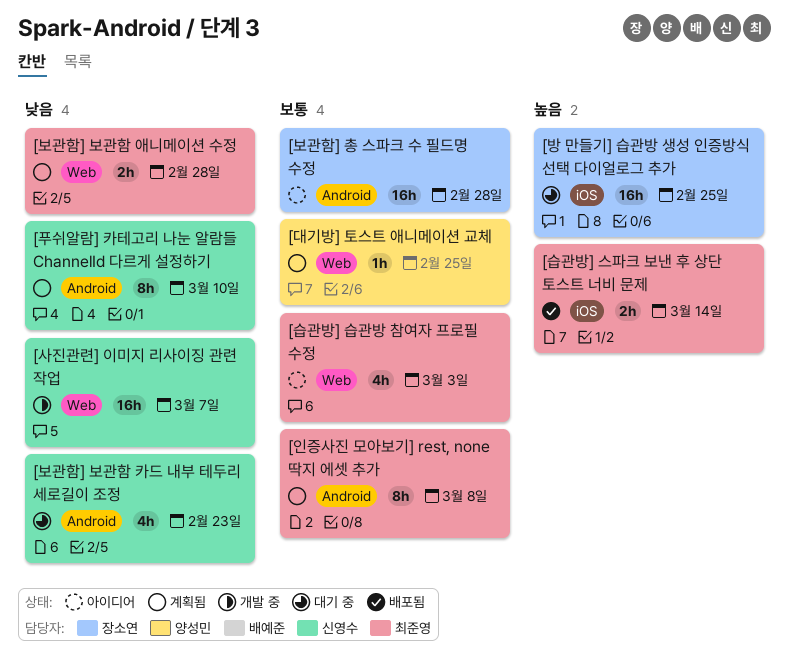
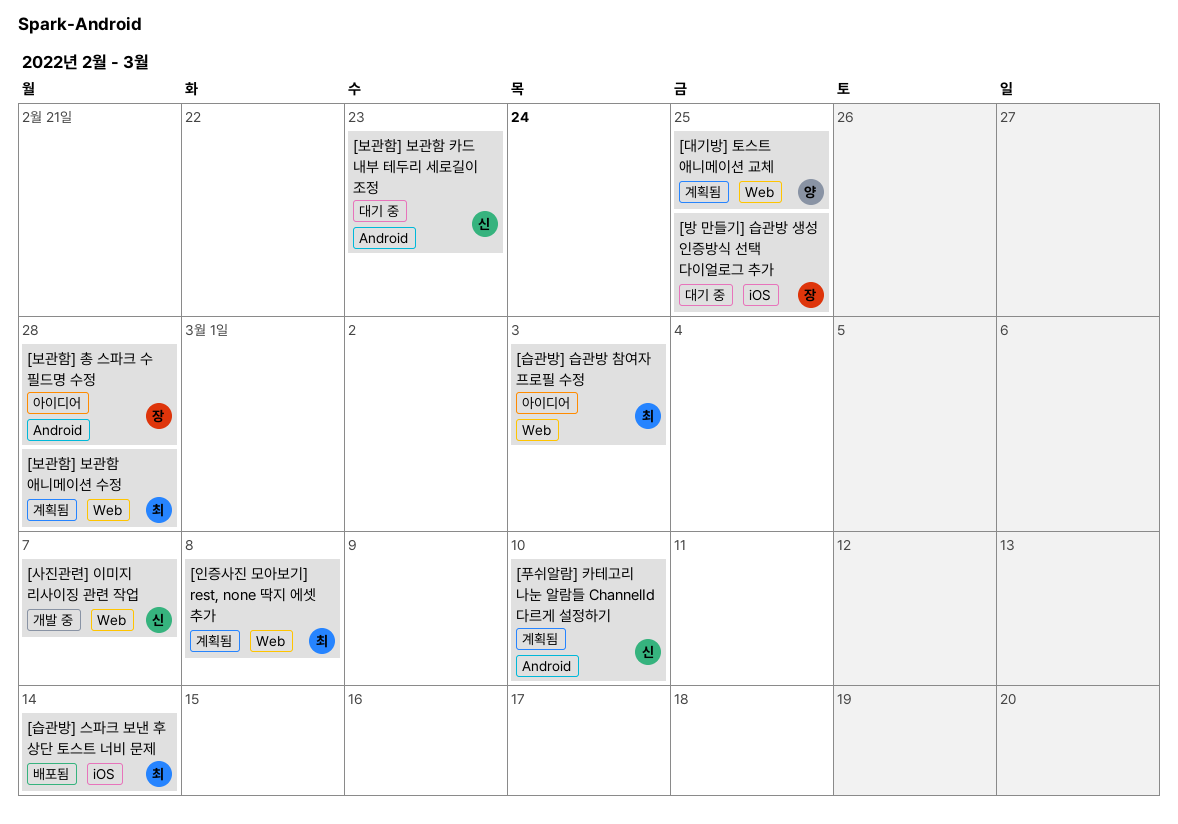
[인증사진 모아보기] rest, none 딱지 에셋 추가, label: Android -> Web

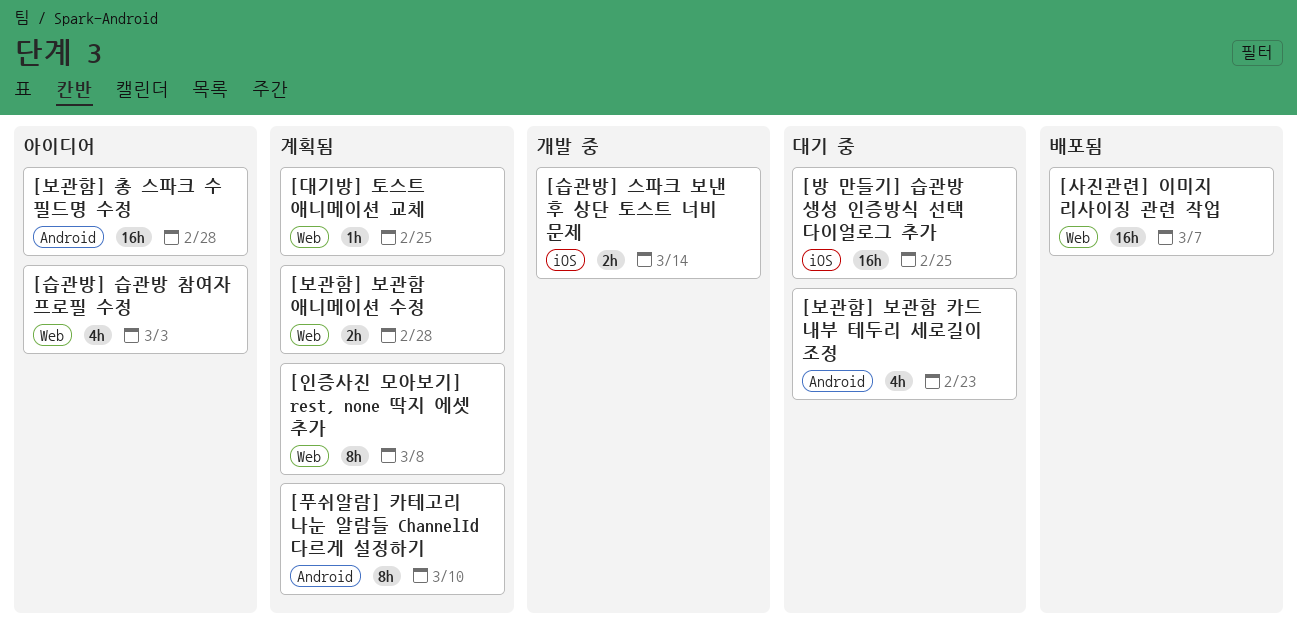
[사진관련] 이미지 리사이징 관련 작업, status: 개발 중 -> 배포됨
[습관방] 스파크 보낸 후 상단 토스트 너비 문제, status: 배포됨 -> 개발 중

